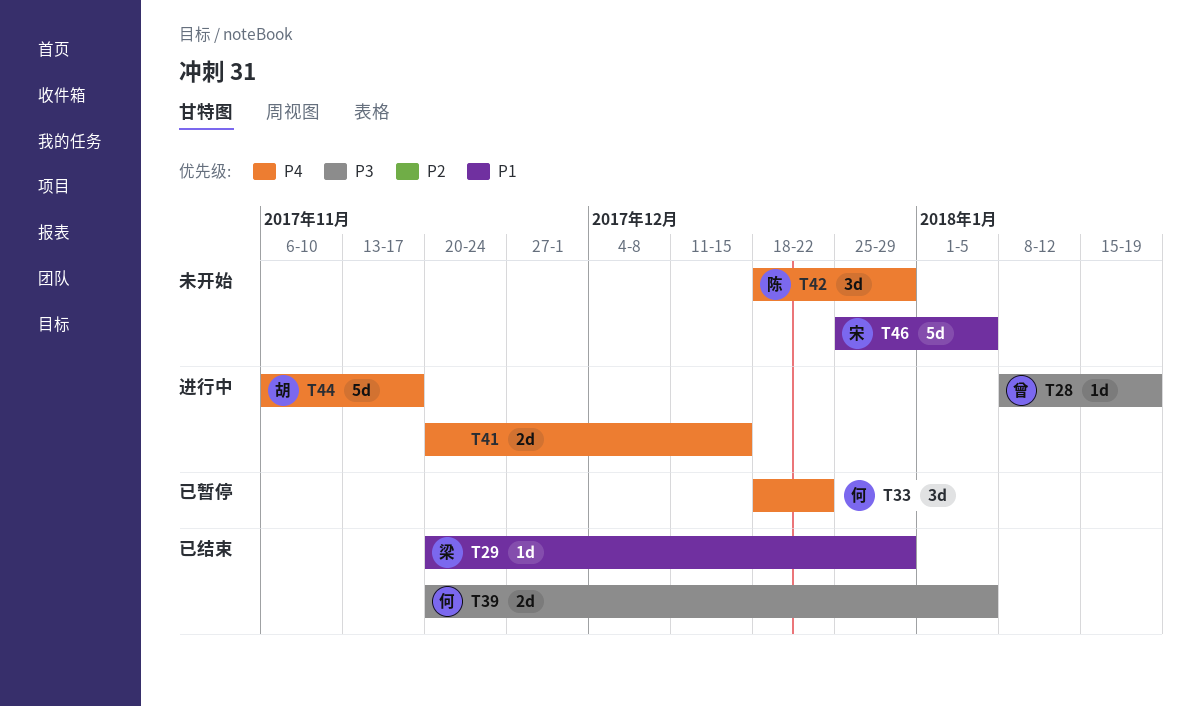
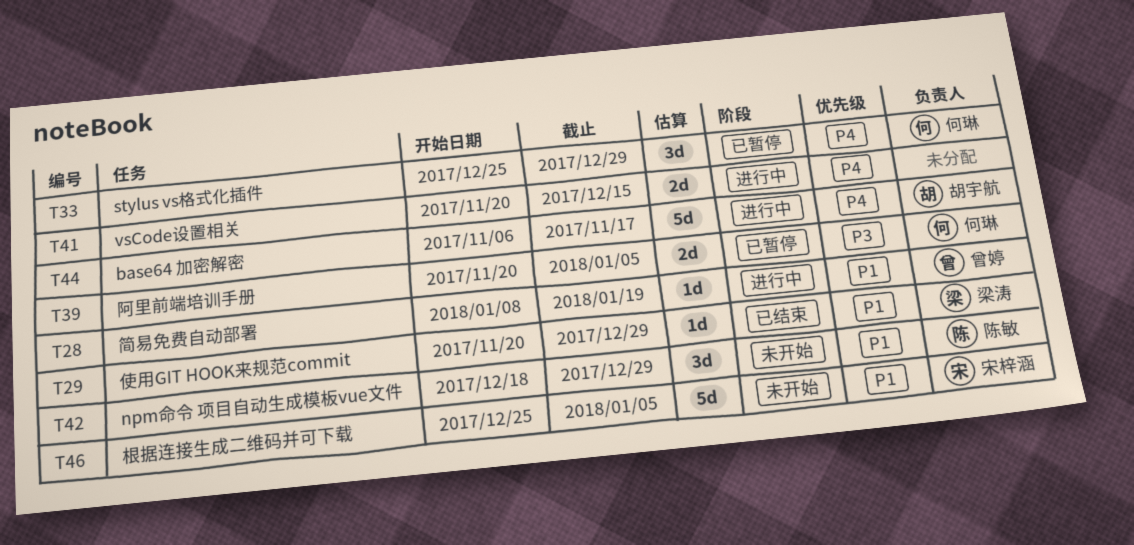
T28, priority: P3 -> P1
T33, start: Dec 18 -> Dec 25
T33, due: Dec 22 -> Dec 29
T39, status: 已结束 -> 已暂停
T42, priority: P4 -> P1

